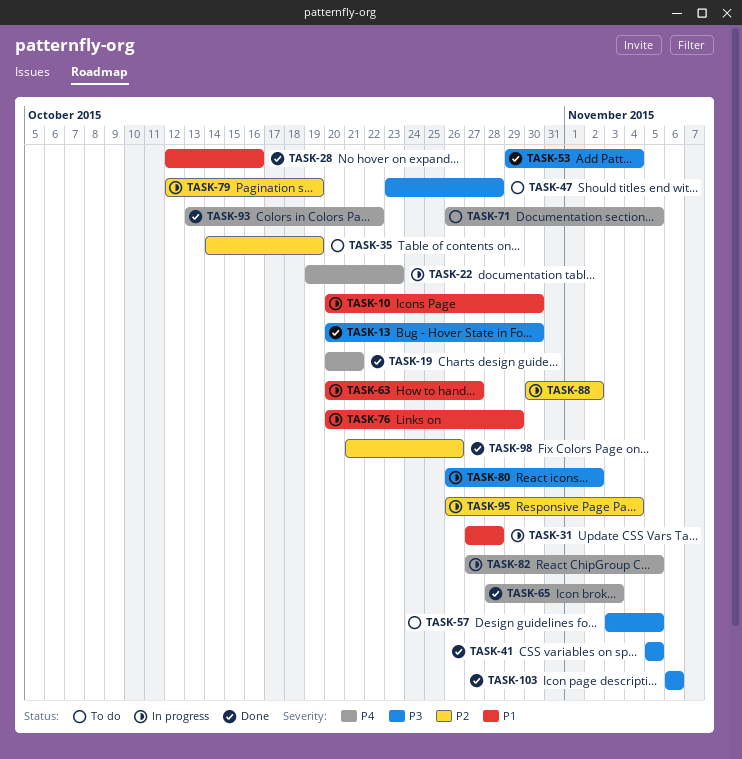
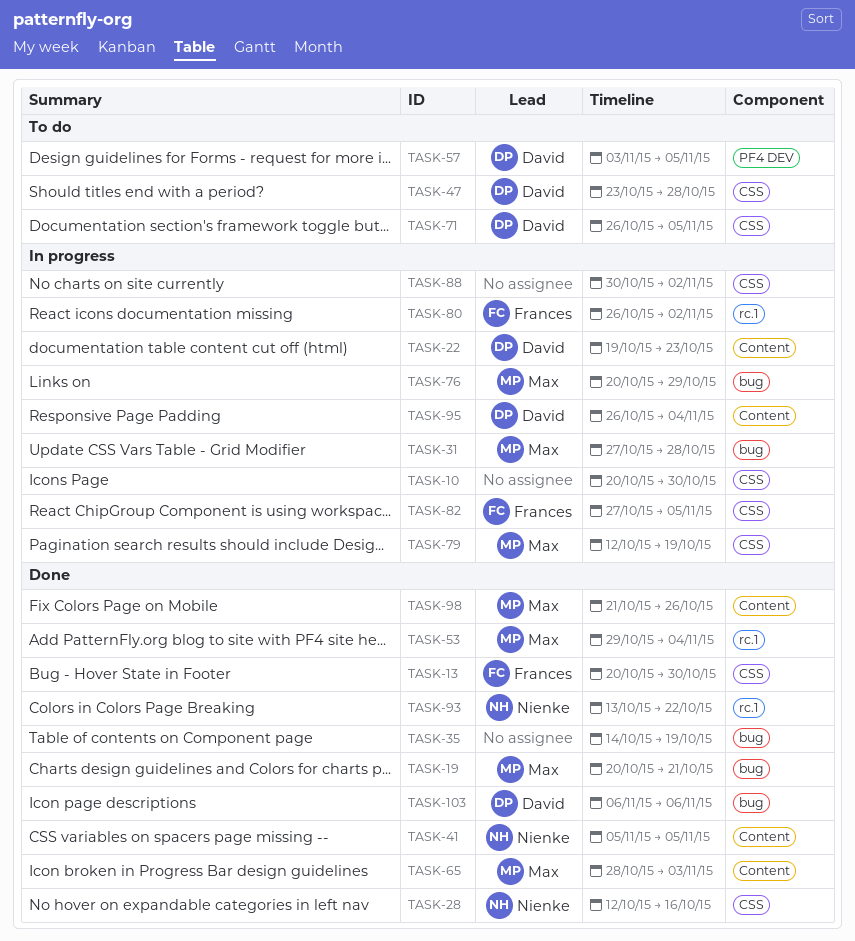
TASK-35, status: To do -> Done
TASK-63: present -> none

